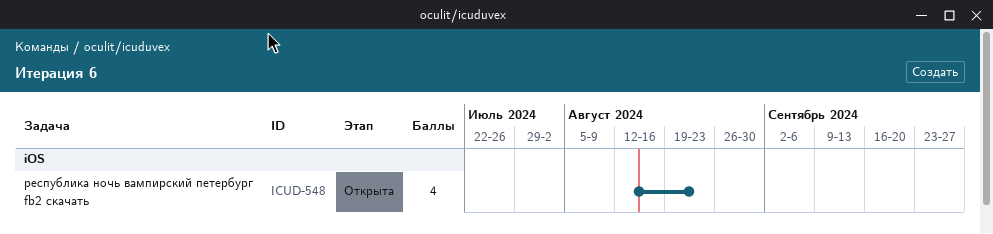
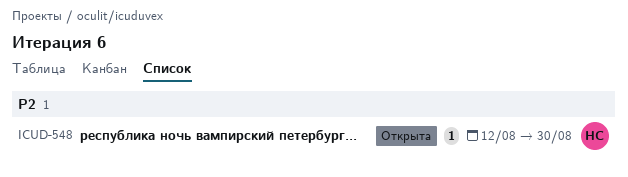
ICUD-548, estimate: 4 -> 1
ICUD-548, due: Aug 23 -> Aug 30

